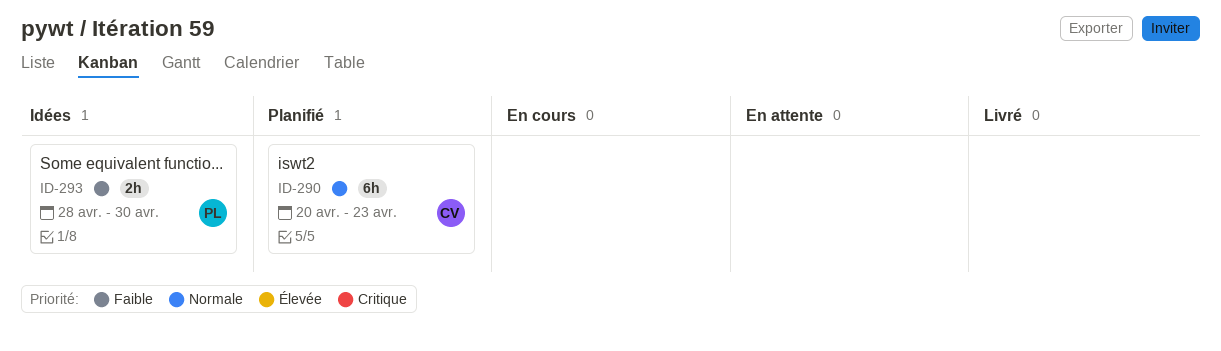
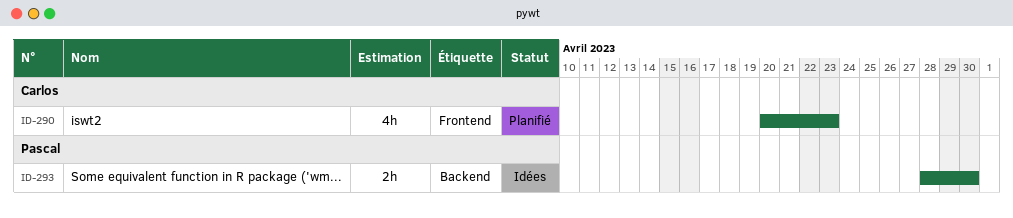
ID-290, estimate: 6h -> 4h

